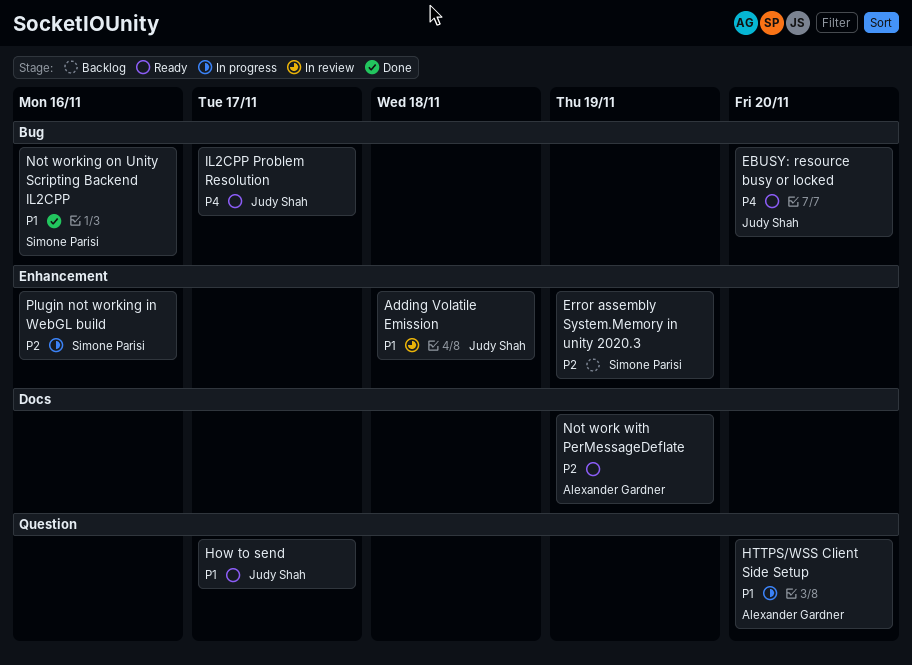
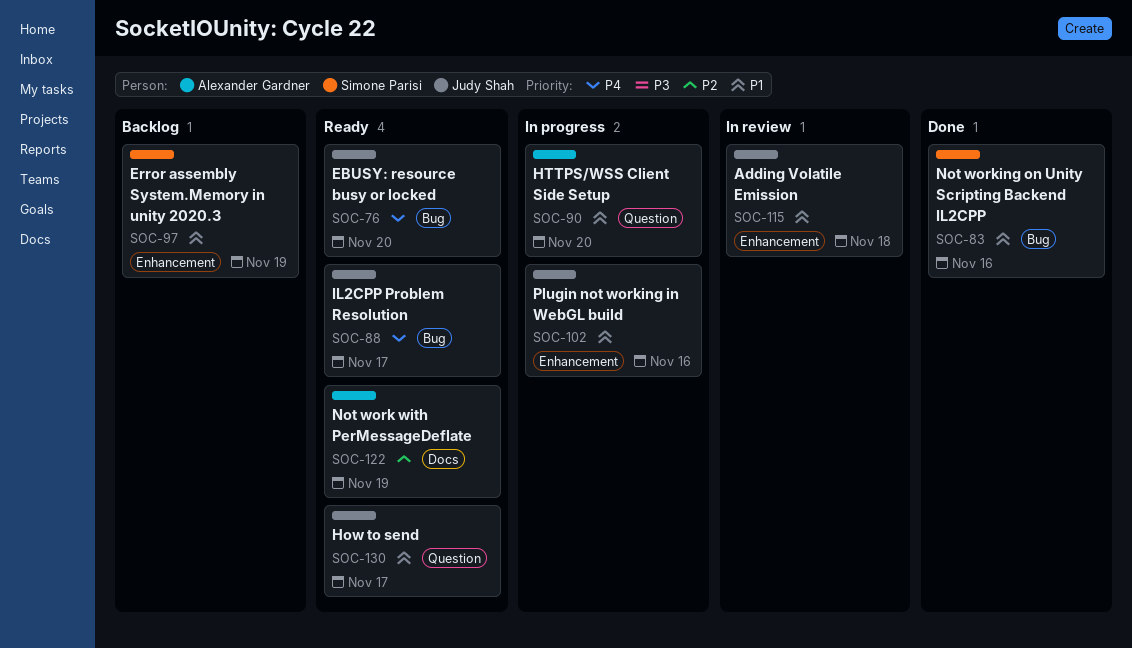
Error assembly System.Memory in unity 2020.3, priority: P2 -> P1
Plugin not working in WebGL build, owner: Simone Parisi -> Judy Shah
Plugin not working in WebGL build, priority: P2 -> P1

